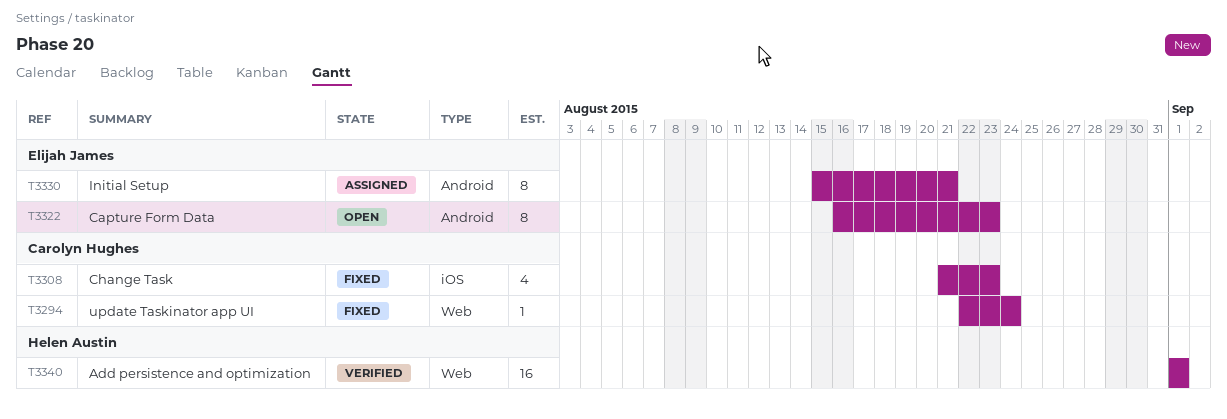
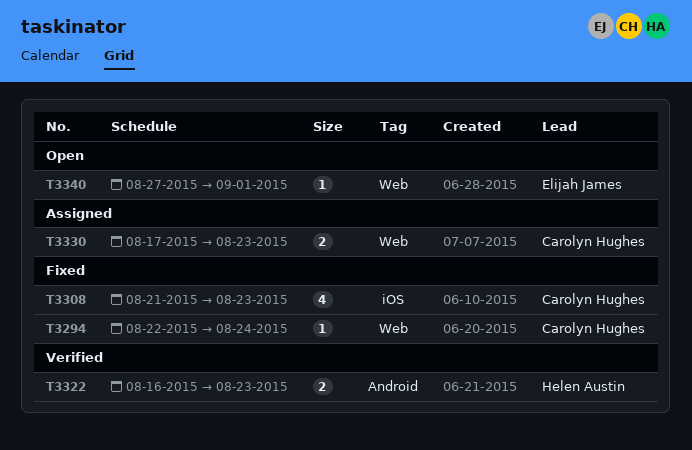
T3322, status: Open -> Verified
T3322, owner: Elijah James -> Helen Austin
T3322, estimate: 8 -> 2
T3330, owner: Elijah James -> Carolyn Hughes
T3330, label: Android -> Web
T3330, estimate: 8 -> 2
T3330, start: Aug 15 -> Aug 17
T3330, due: Aug 21 -> Aug 23
T3340, status: Verified -> Open
T3340, owner: Helen Austin -> Elijah James
T3340, estimate: 16 -> 1
T3340, start: Sep 1 -> Aug 27

